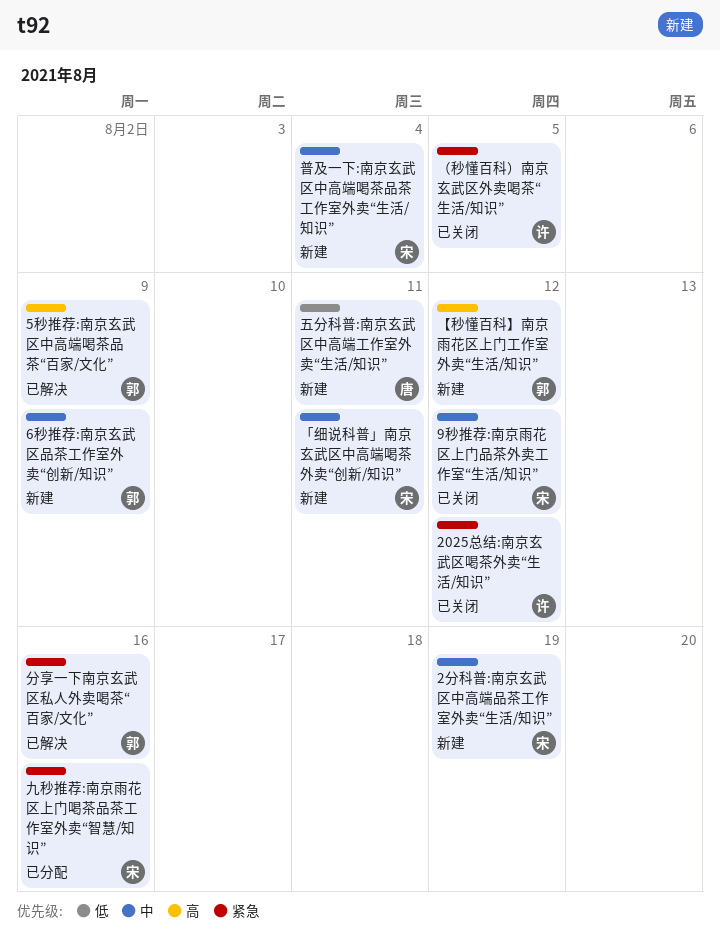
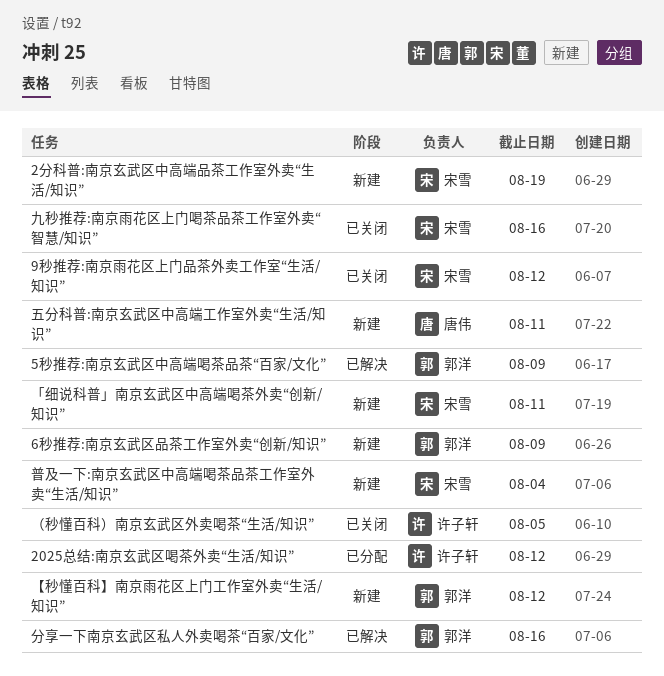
2025总结:南京玄武区喝茶外卖“生活/知识”, status: 已关闭 -> 已分配
九秒推荐:南京雨花区上门喝茶品茶工作室外卖“智慧/知识”, status: 已分配 -> 已关闭

